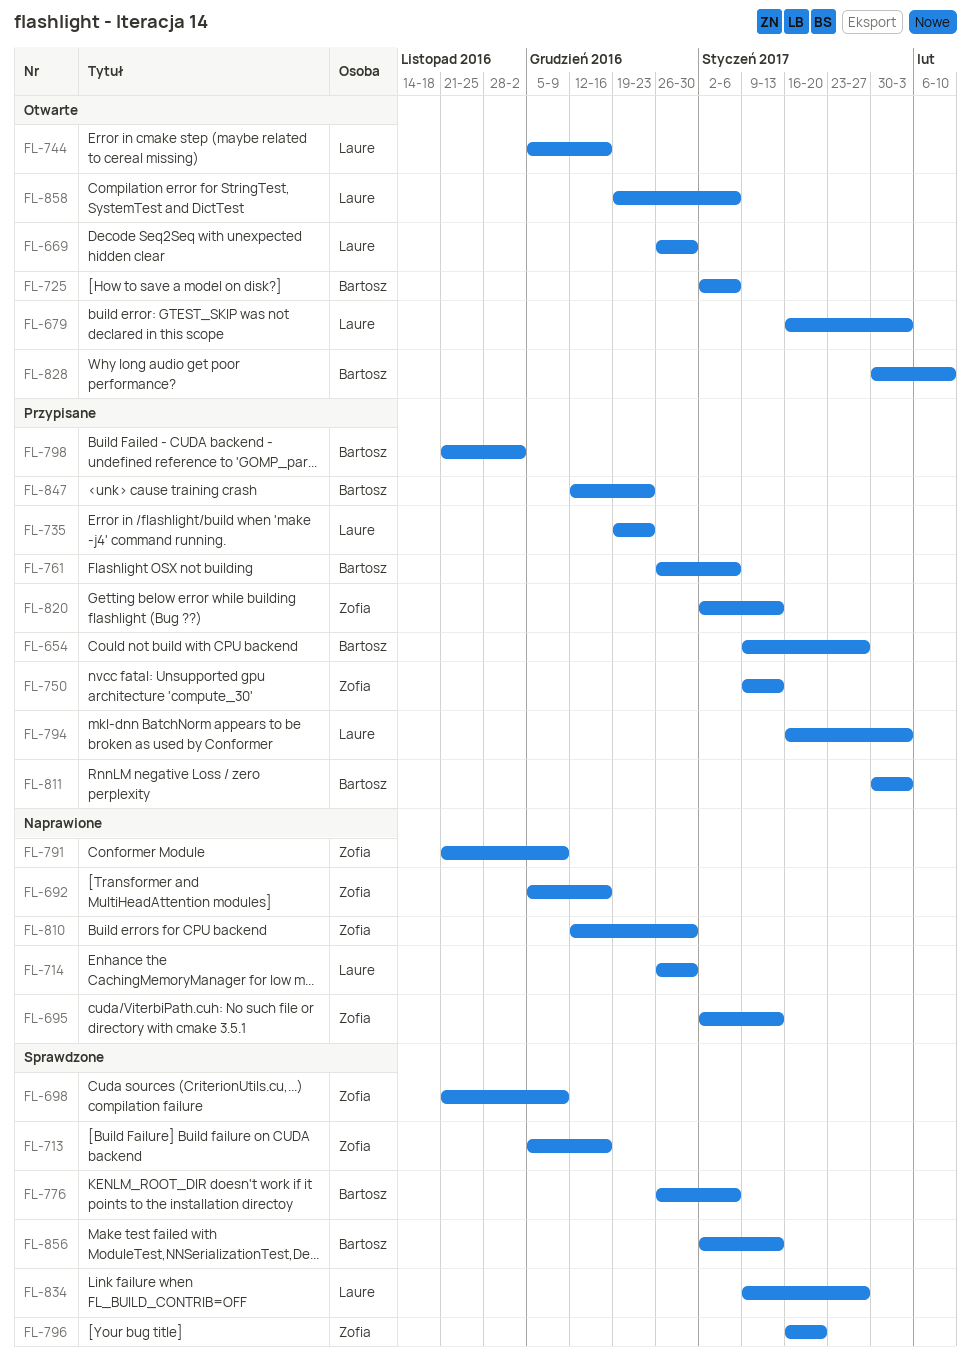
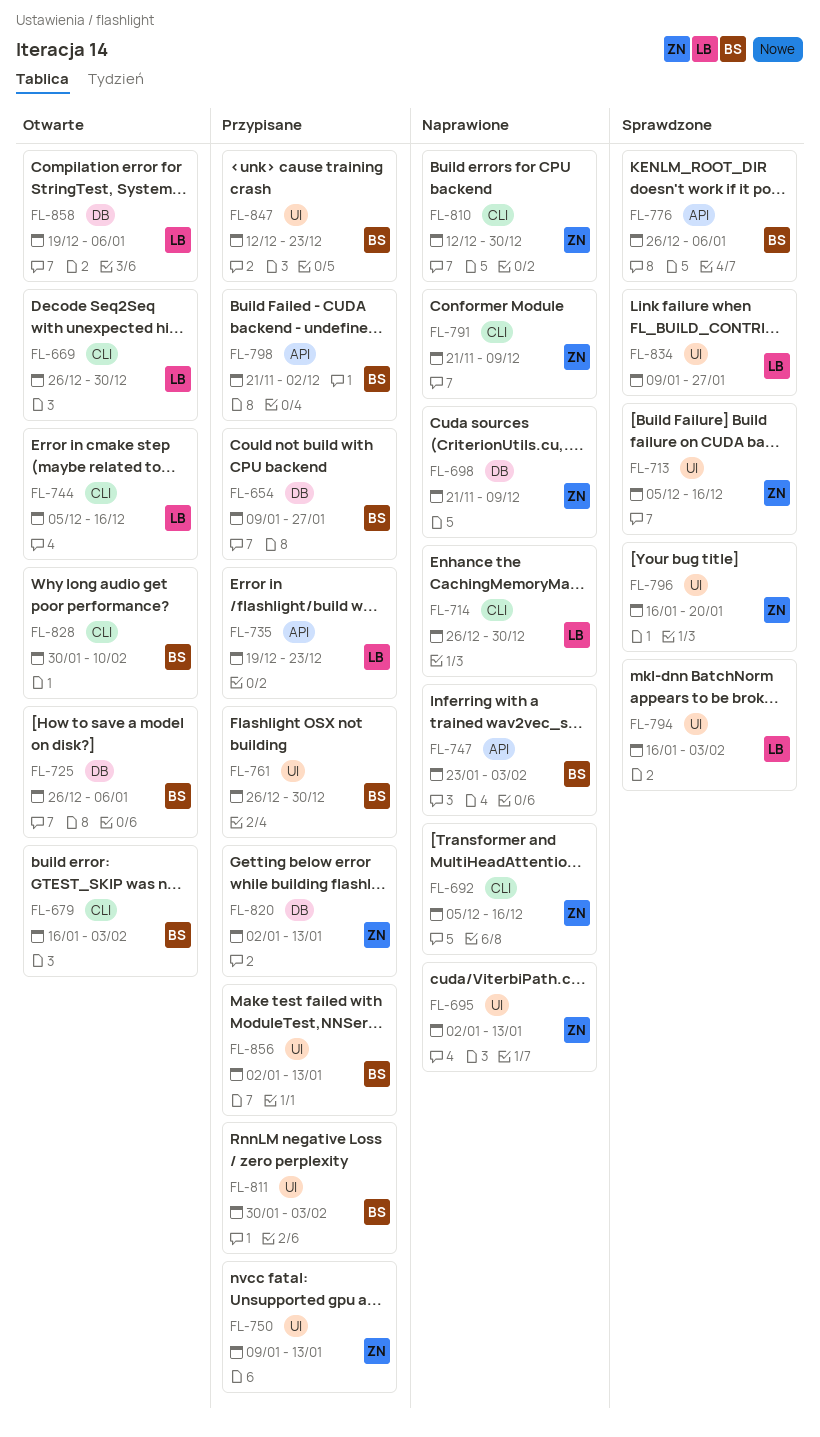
FL-679, owner: Laure -> Bartosz
FL-698, status: Sprawdzone -> Naprawione
FL-725, start: Jan 2 -> Dec 26
FL-747: none -> present
FL-761, due: Jan 6 -> Dec 30
FL-794, status: Przypisane -> Sprawdzone
FL-856, status: Sprawdzone -> Przypisane

